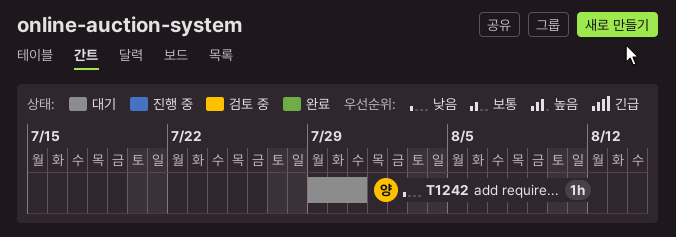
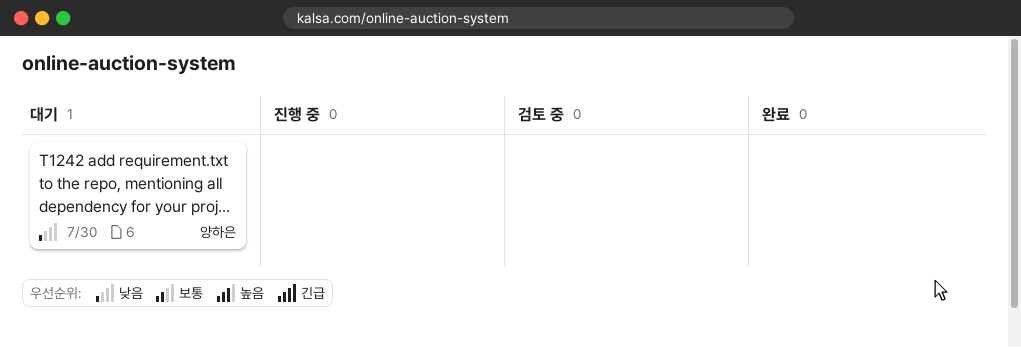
T1242, due: Jul 31 -> Jul 30

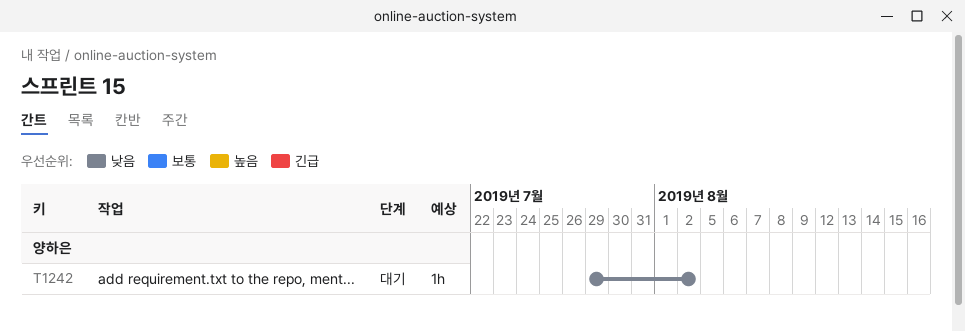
T1242, due: Jul 30 -> Aug 2

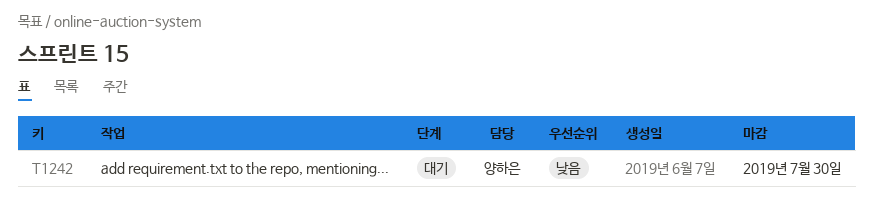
T1242, due: Aug 2 -> Jul 30

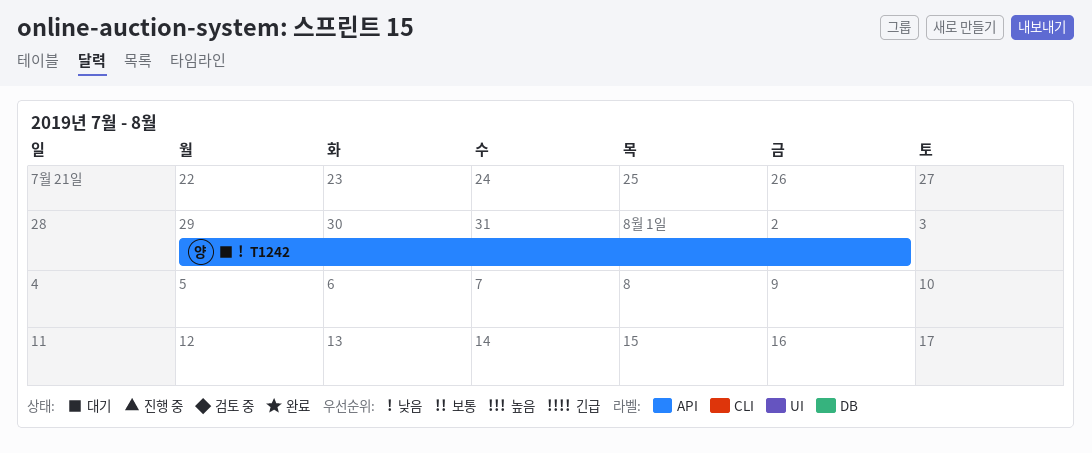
T1242, due: Jul 30 -> Aug 2

